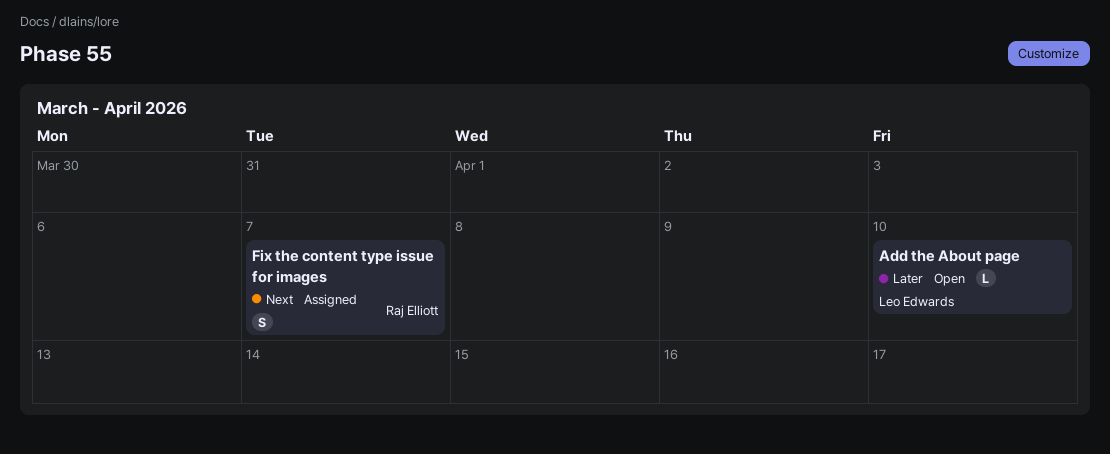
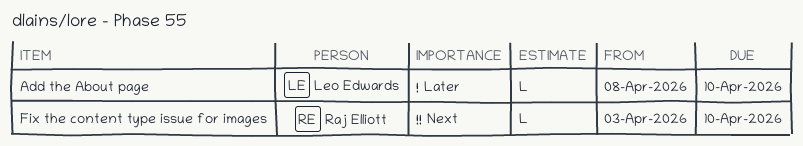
Fix the content type issue for images, estimate: S -> L
Fix the content type issue for images, due: Apr 7 -> Apr 10

